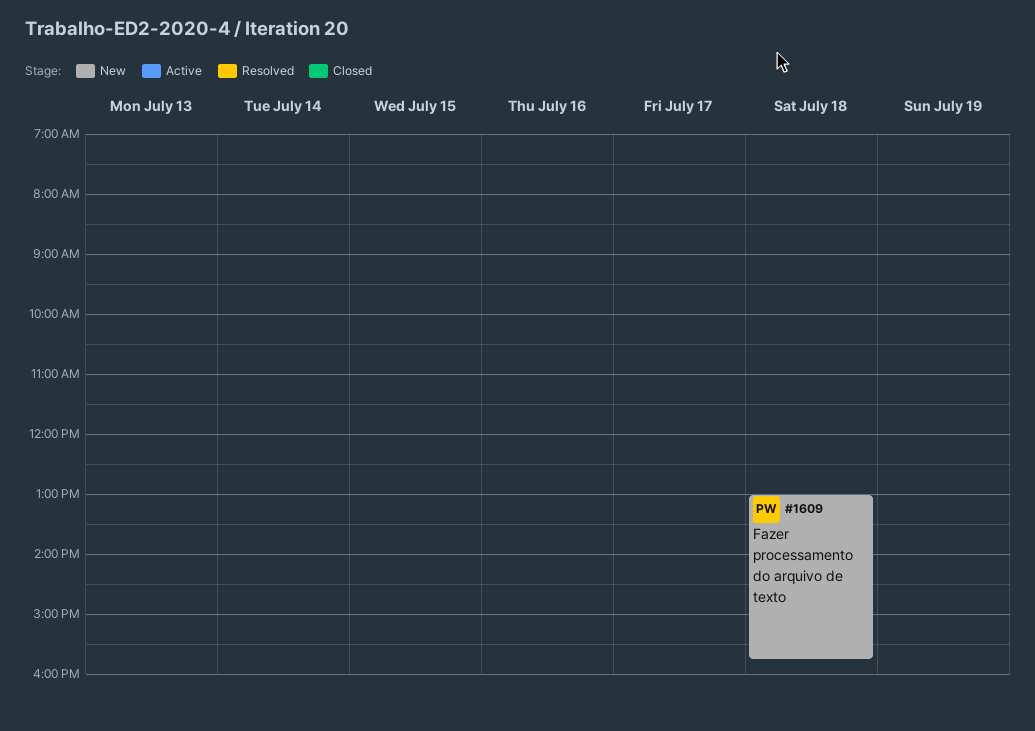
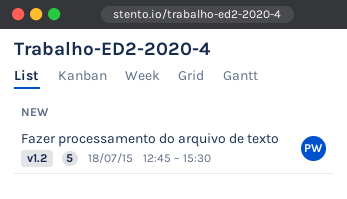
Fazer processamento do arquivo de texto, begins: 13:00 -> 12:45
Fazer processamento do arquivo de texto, ends: 15:45 -> 15:30

